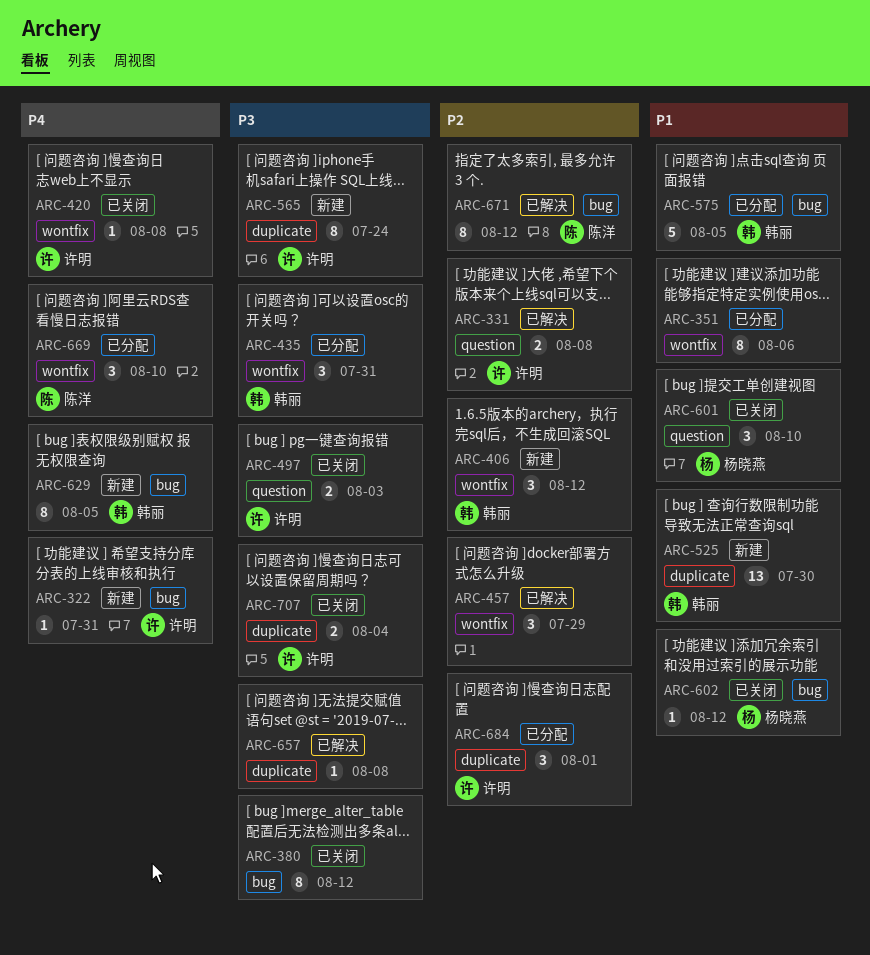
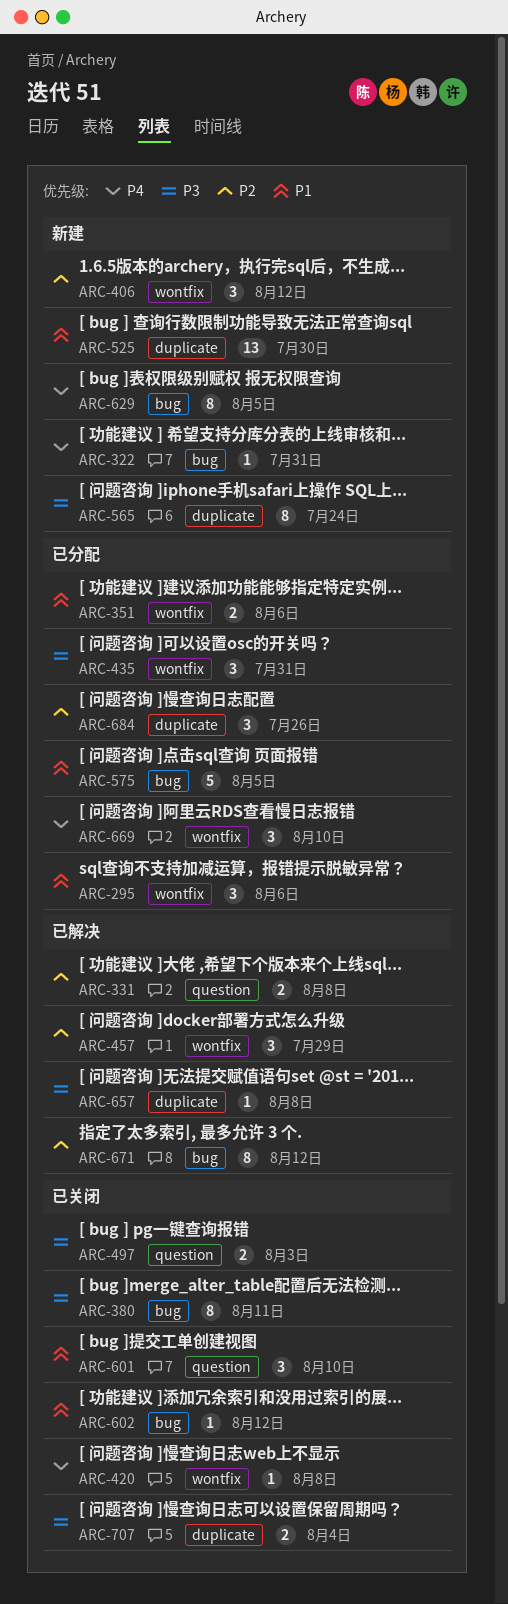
ARC-295: none -> present
ARC-351, estimate: 8 -> 2
ARC-380, due: Aug 12 -> Aug 11
ARC-684, due: Aug 1 -> Jul 26

